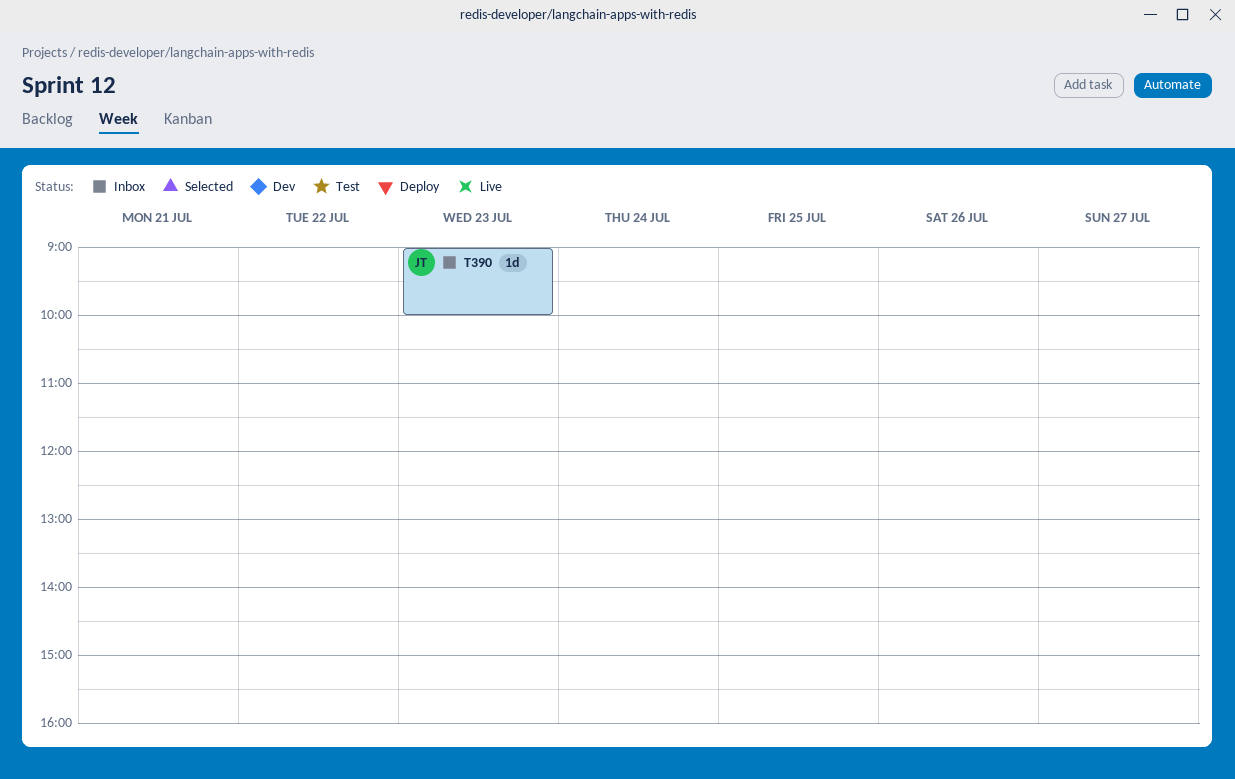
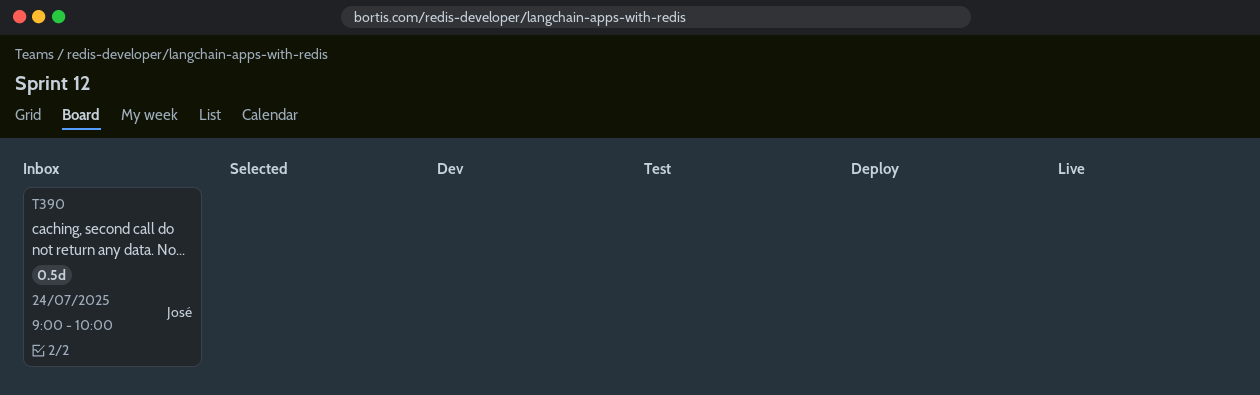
T390, estimate: 1d -> 0.5d
T390, day: Jul 23 -> Jul 24

